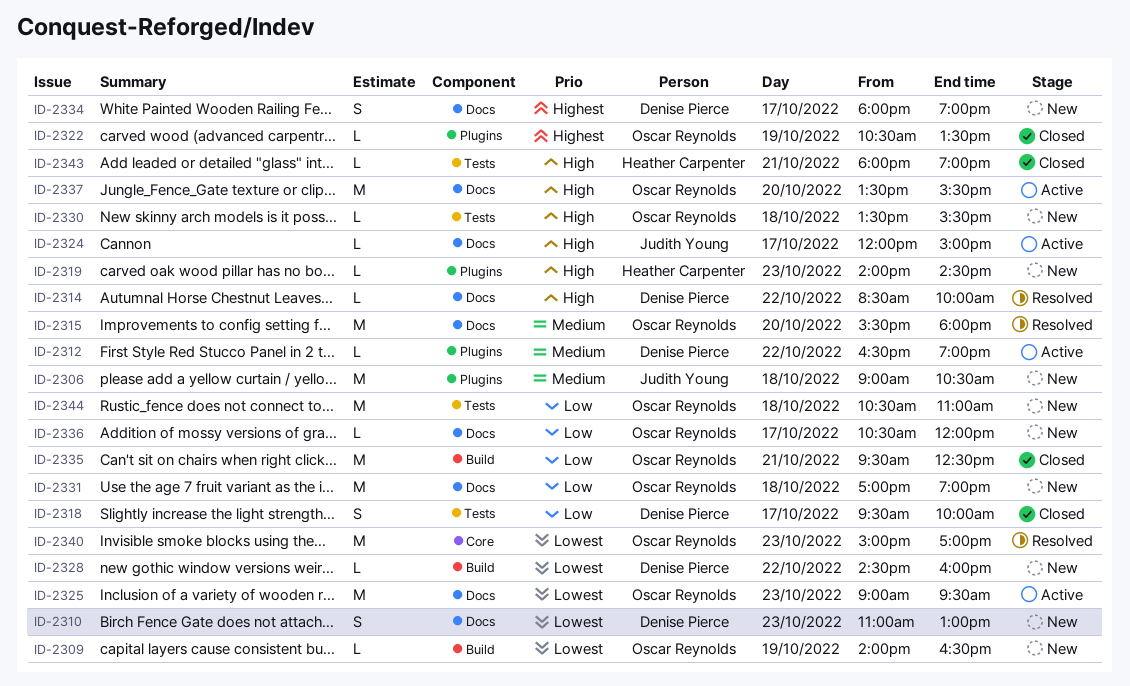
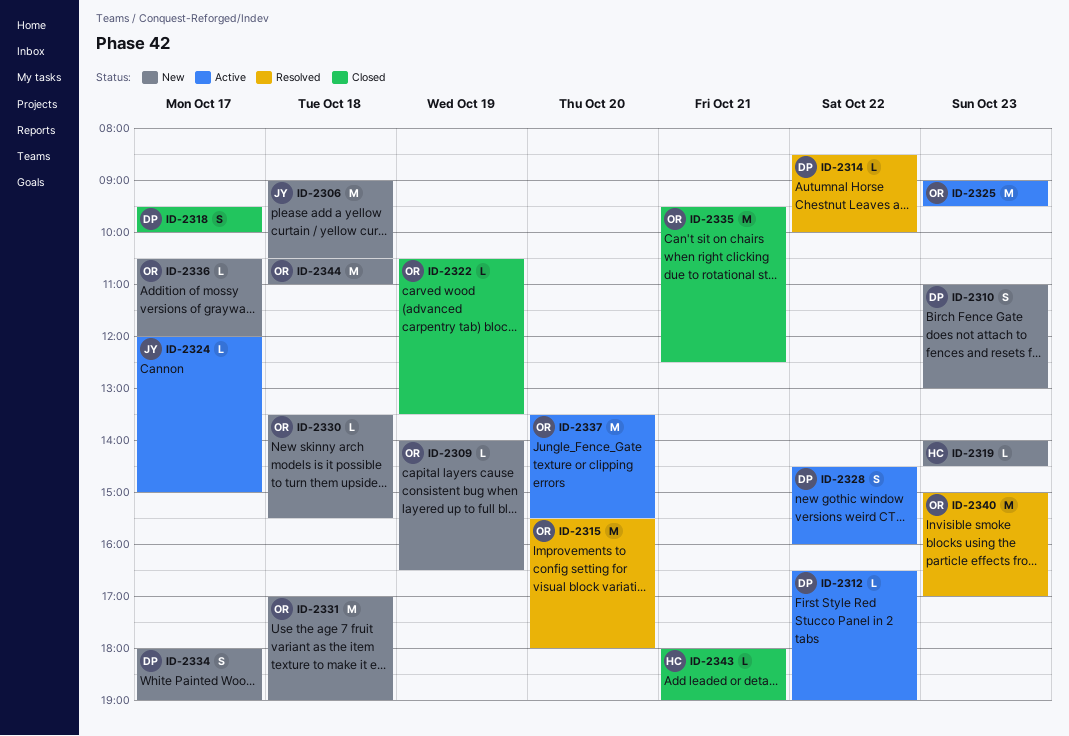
ID-2328, status: New -> Active
ID-2328, estimate: L -> S

